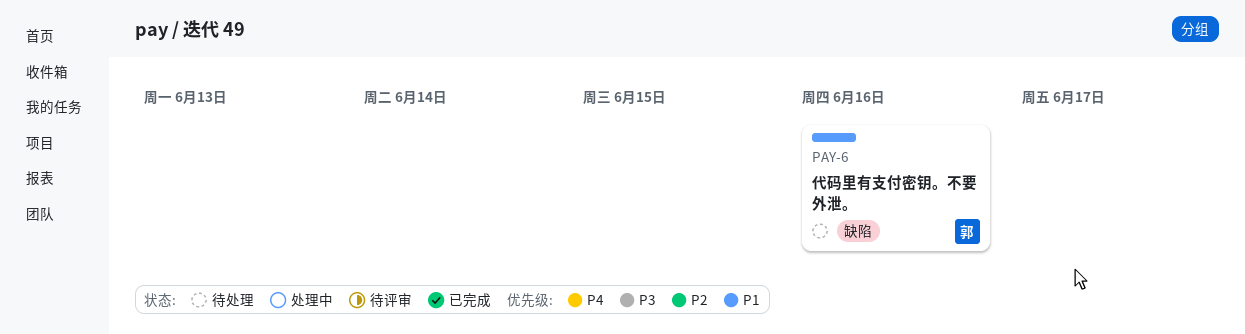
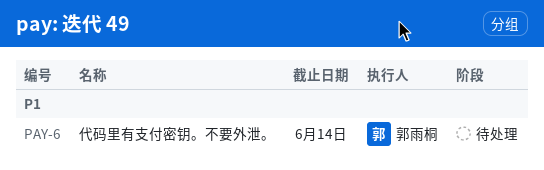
PAY-6, due: Jun 16 -> Jun 14

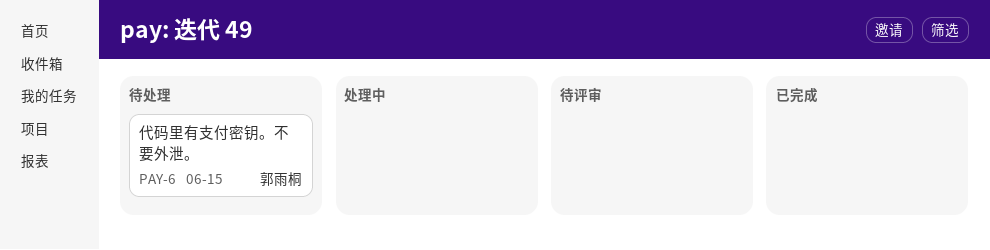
PAY-6, due: Jun 14 -> Jun 15

